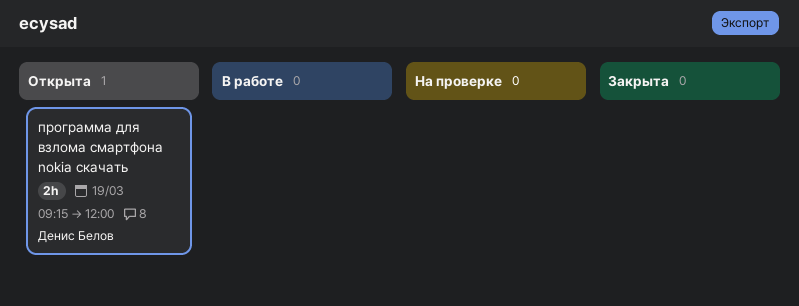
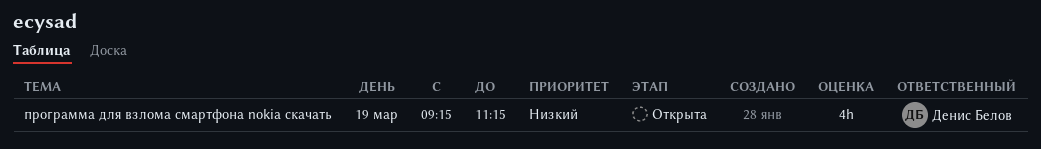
программа для взлома смартфона nokia скачать, estimate: 2h -> 4h
программа для взлома смартфона nokia скачать, ends: 12:00 -> 11:15

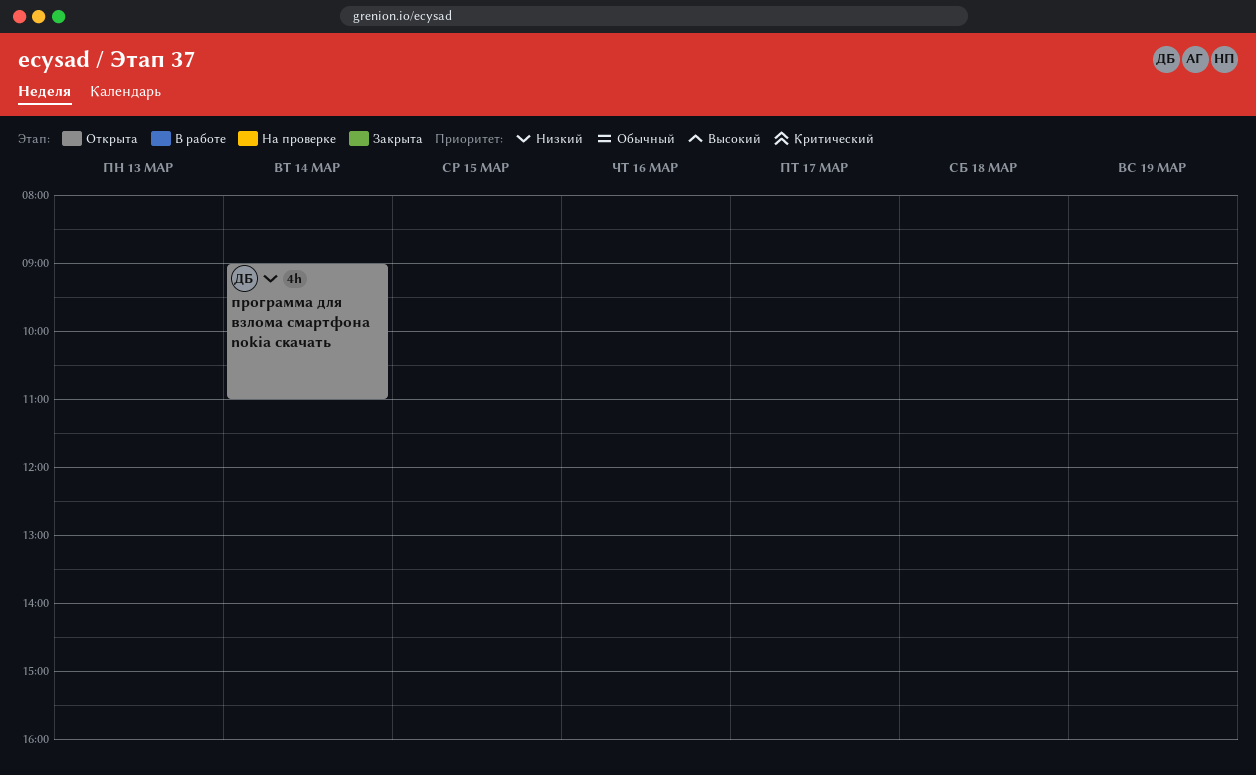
программа для взлома смартфона nokia скачать, day: Mar 19 -> Mar 14
программа для взлома смартфона nokia скачать, begins: 09:15 -> 09:00
программа для взлома смартфона nokia скачать, ends: 11:15 -> 11:00

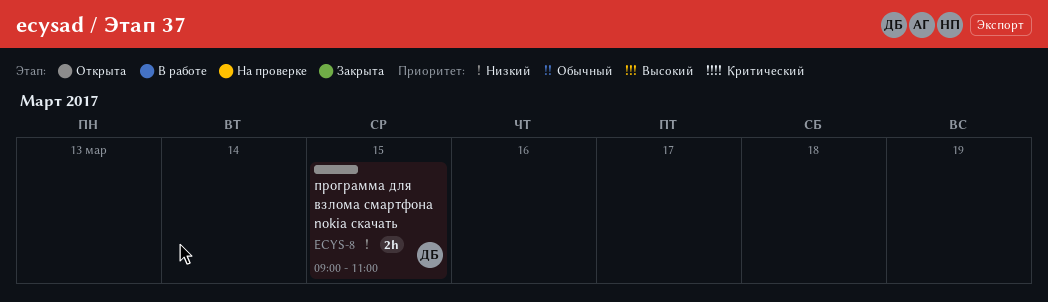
программа для взлома смартфона nokia скачать, estimate: 4h -> 2h
программа для взлома смартфона nokia скачать, day: Mar 14 -> Mar 15

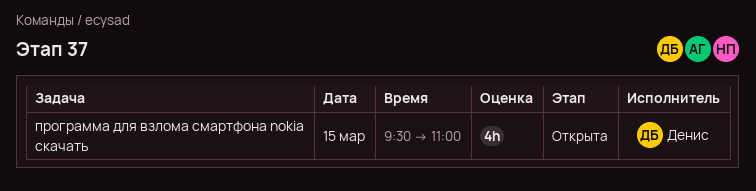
программа для взлома смартфона nokia скачать, estimate: 2h -> 4h
программа для взлома смартфона nokia скачать, begins: 09:00 -> 09:30

